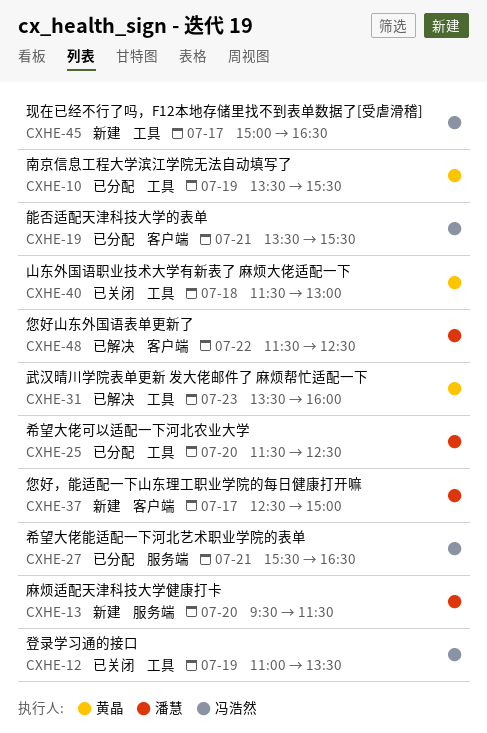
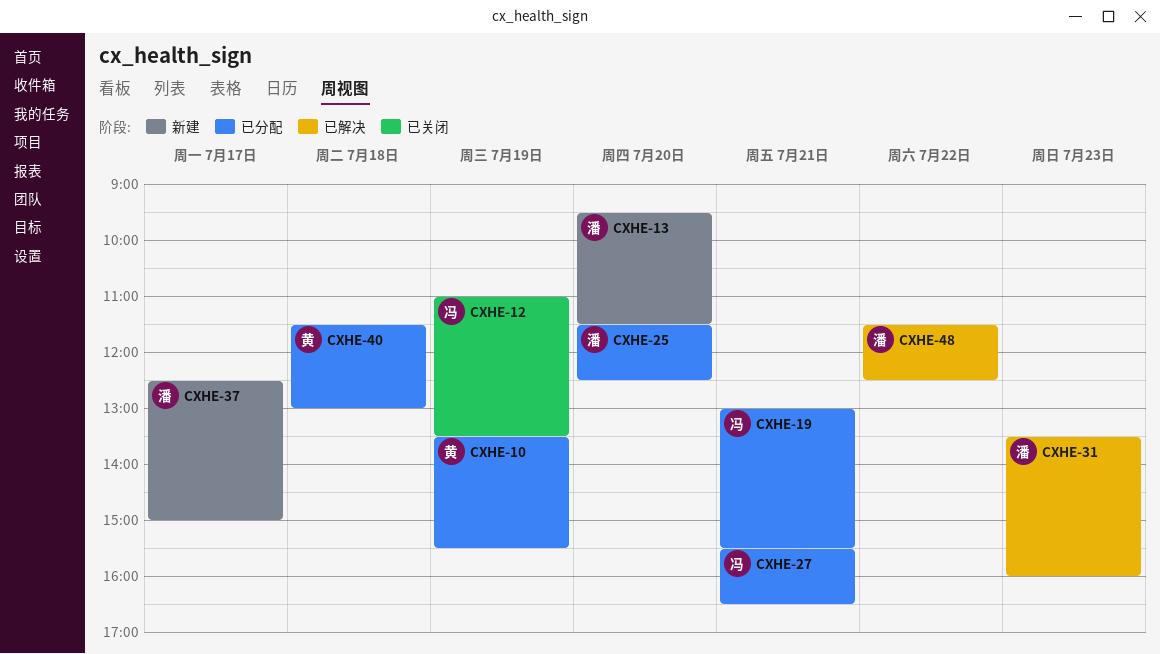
CXHE-19, begins: 13:30 -> 13:00
CXHE-31, owner: 黄晶 -> 潘慧
CXHE-40, status: 已关闭 -> 已分配
CXHE-45: present -> none

